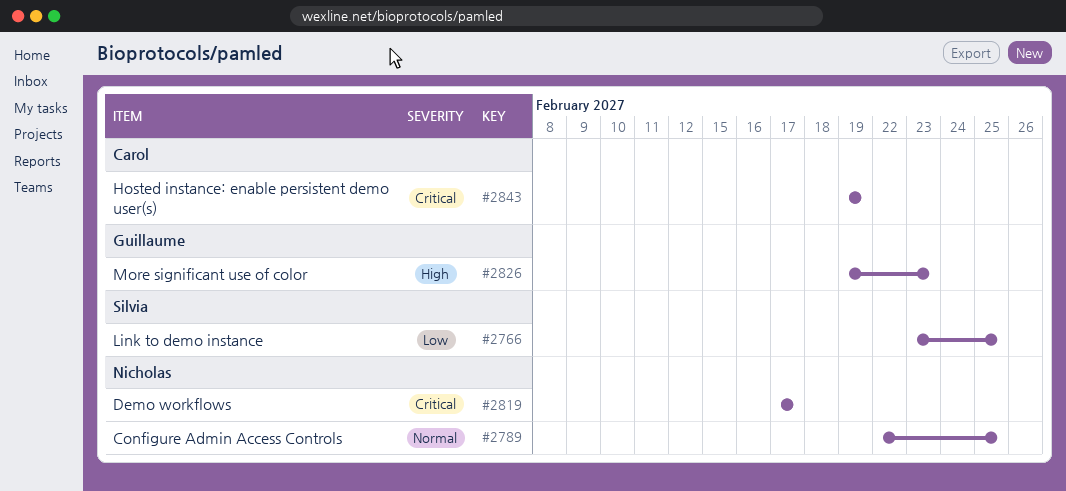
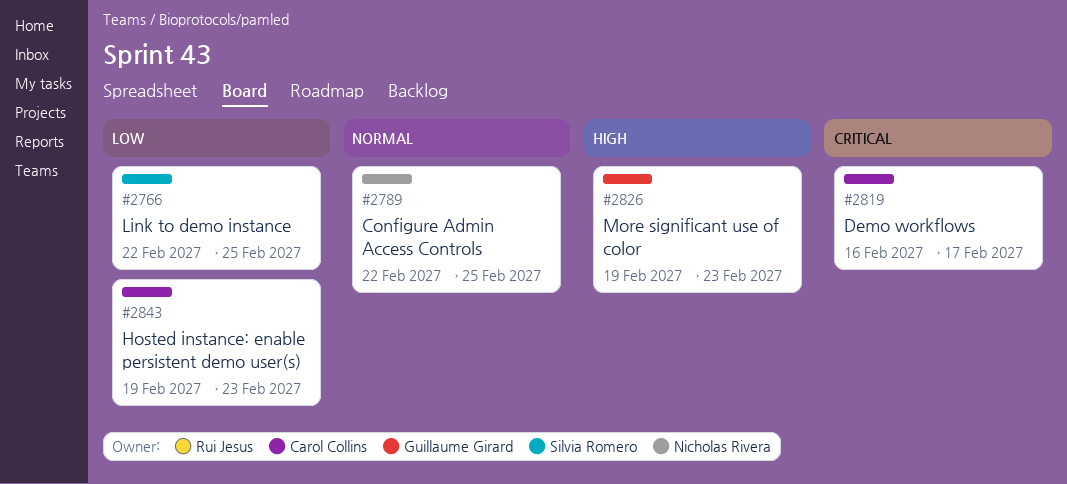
#2766, start: Feb 23 -> Feb 22
#2819, owner: Nicholas Rivera -> Carol Collins
#2819, start: Feb 17 -> Feb 16
#2843, priority: Critical -> Low
#2843, due: Feb 19 -> Feb 23

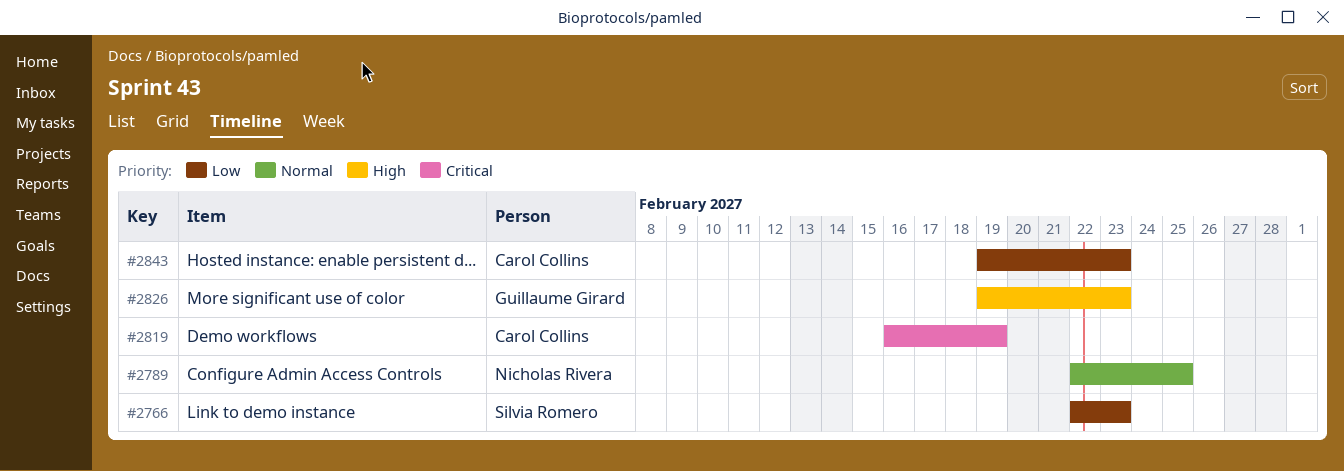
#2766, due: Feb 25 -> Feb 23
#2819, due: Feb 17 -> Feb 19

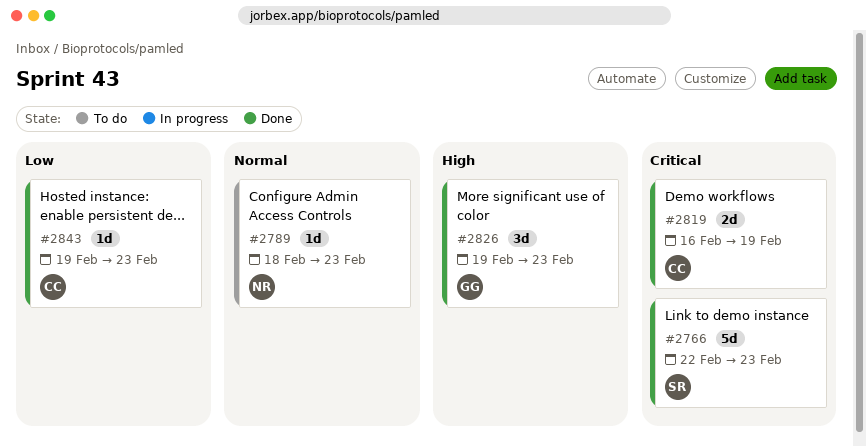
#2766, priority: Low -> Critical
#2789, start: Feb 22 -> Feb 18
#2789, due: Feb 25 -> Feb 23

